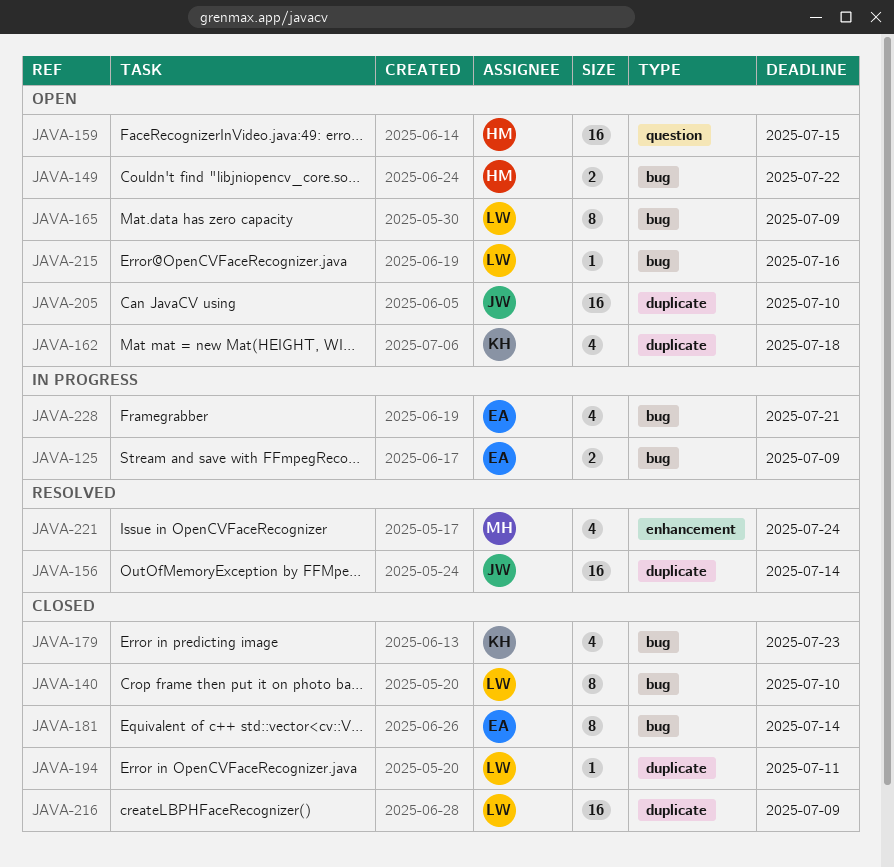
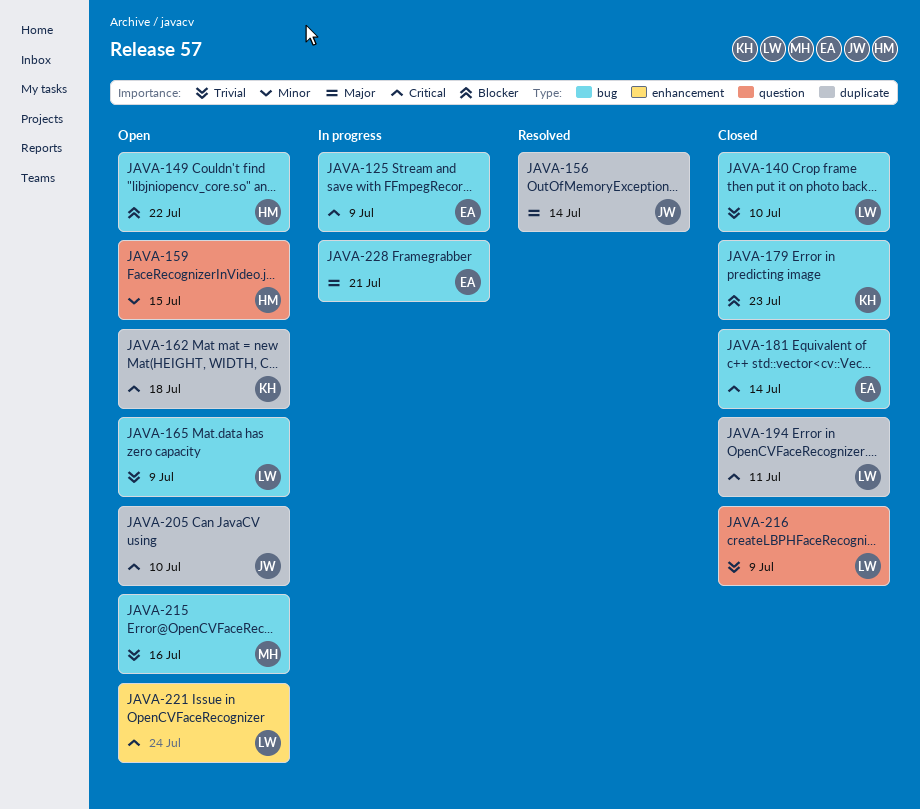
JAVA-215, owner: LW -> MH
JAVA-216, label: duplicate -> question
JAVA-221, status: Resolved -> Open
JAVA-221, owner: MH -> LW

